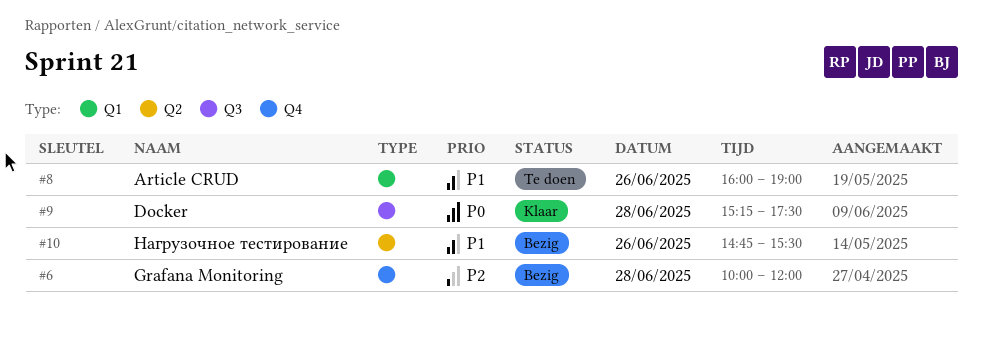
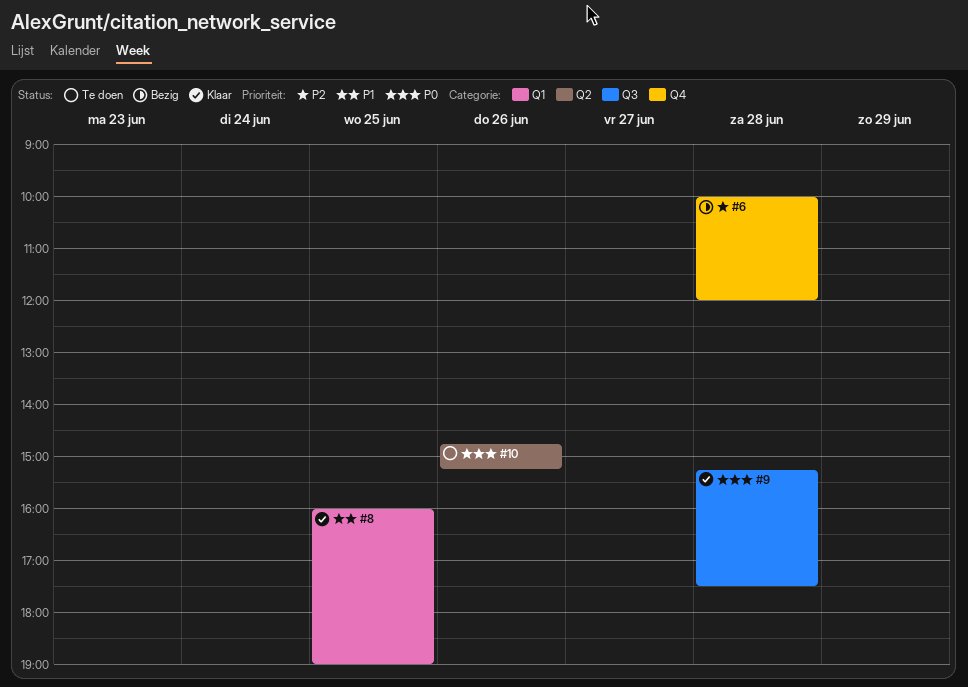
#8, status: Te doen -> Klaar
#8, day: Jun 26 -> Jun 25
#10, status: Bezig -> Te doen
#10, priority: P1 -> P0
#10, ends: 15:30 -> 15:15

